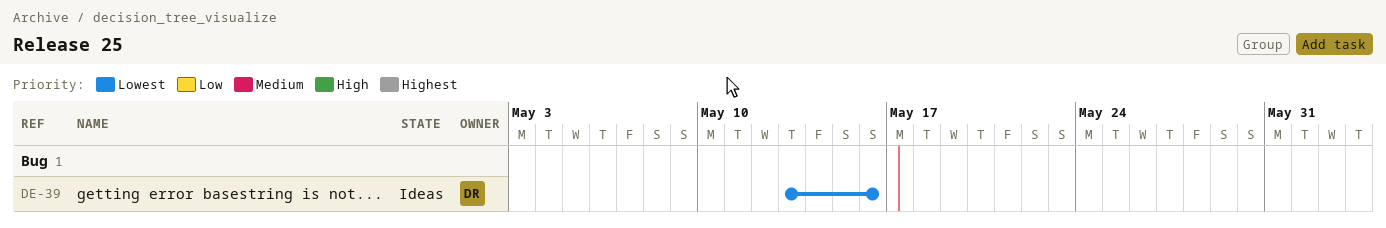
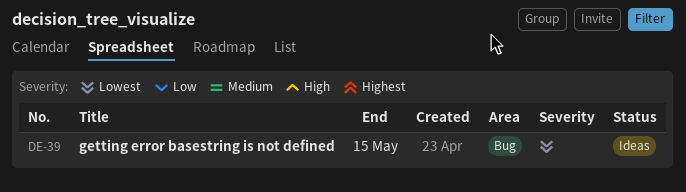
DE-39, due: May 16 -> May 15

